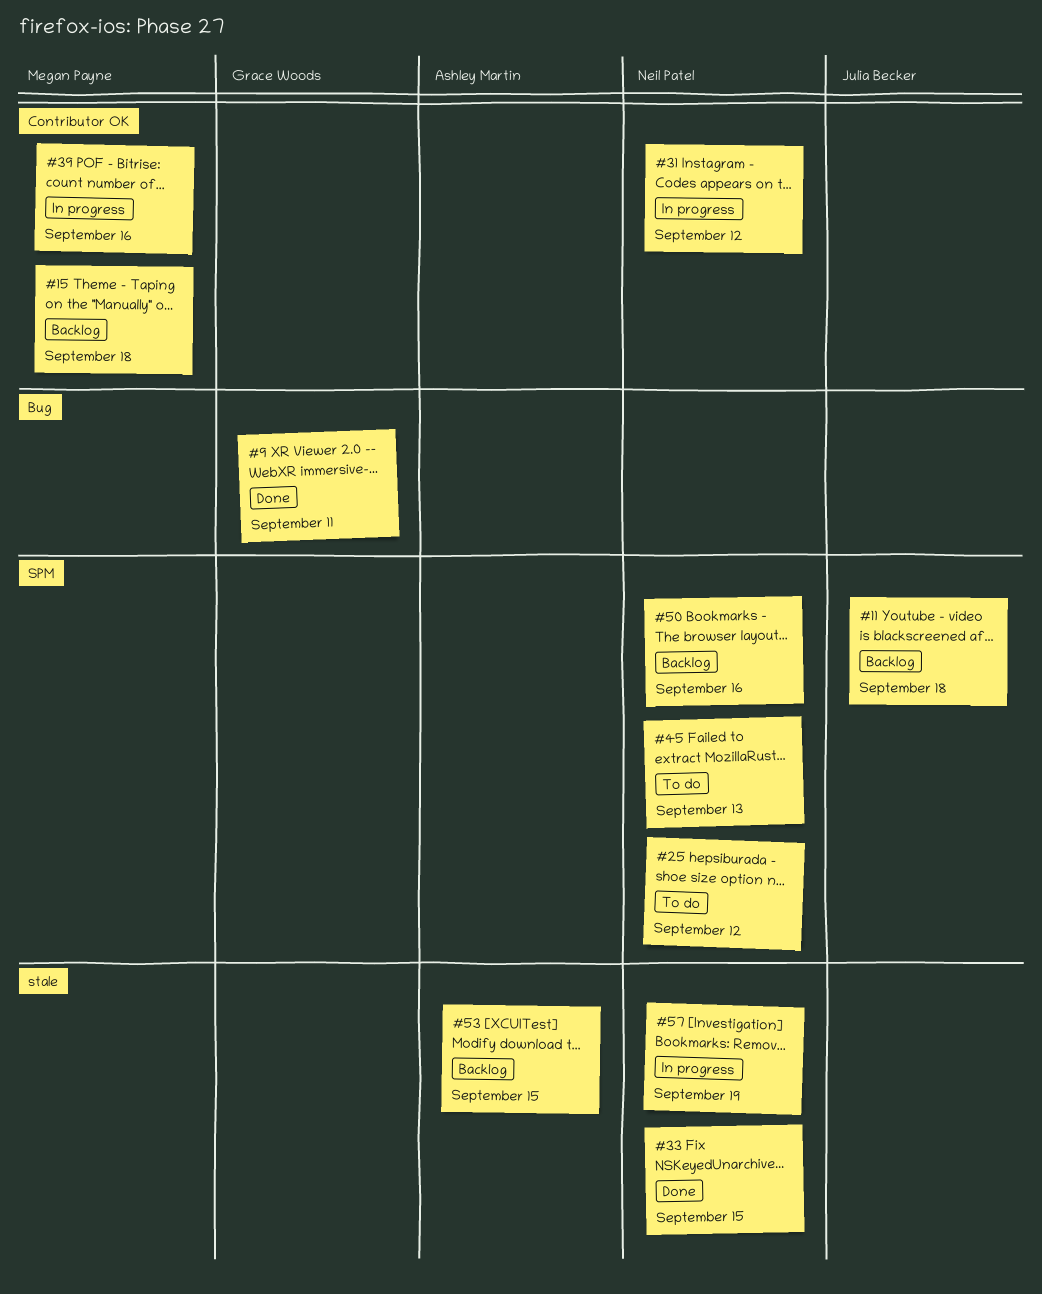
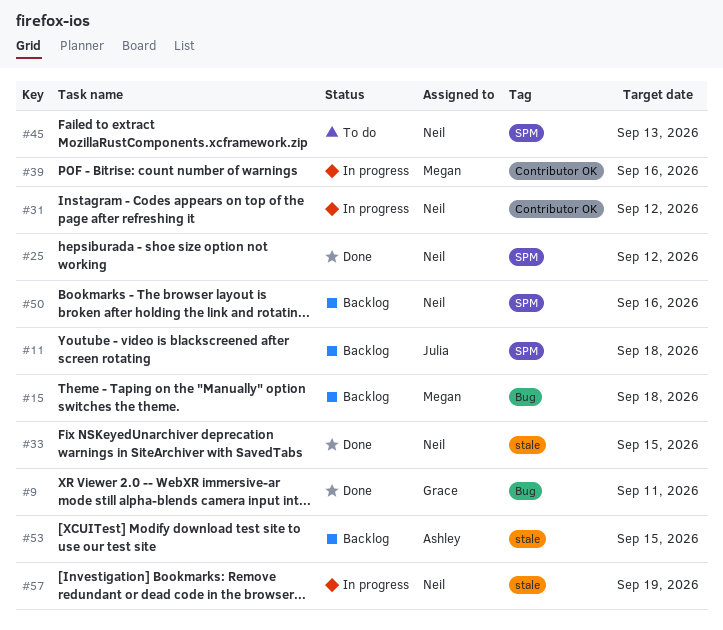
#15, label: Contributor OK -> Bug
#25, status: To do -> Done

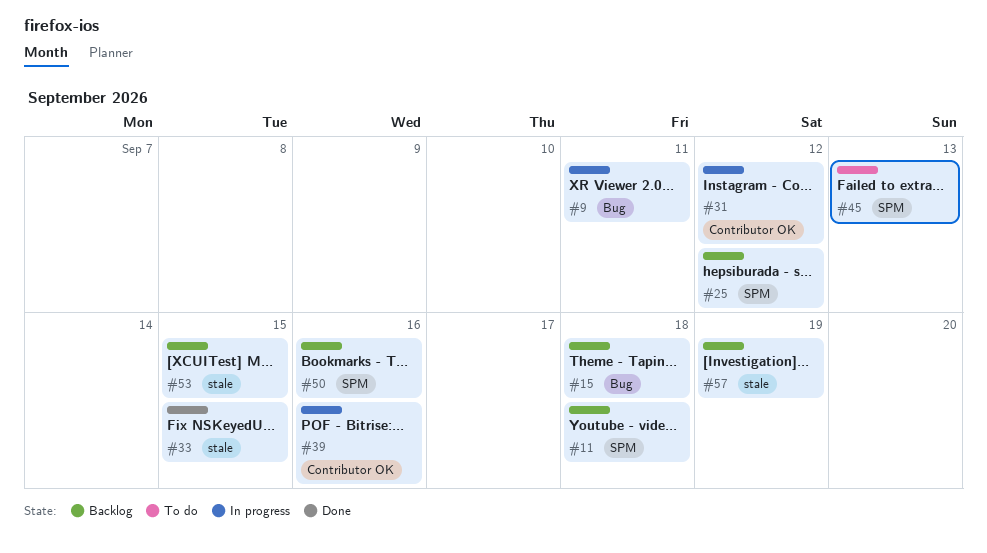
#9, status: Done -> In progress
#25, status: Done -> Backlog
#57, status: In progress -> Backlog

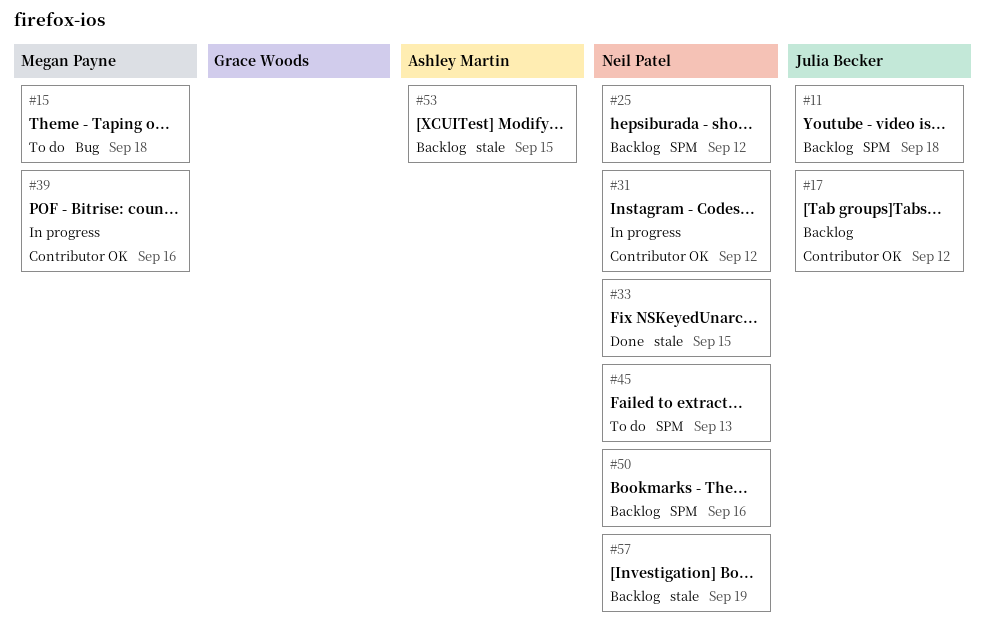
#9: present -> none
#15, status: Backlog -> To do
#17: none -> present

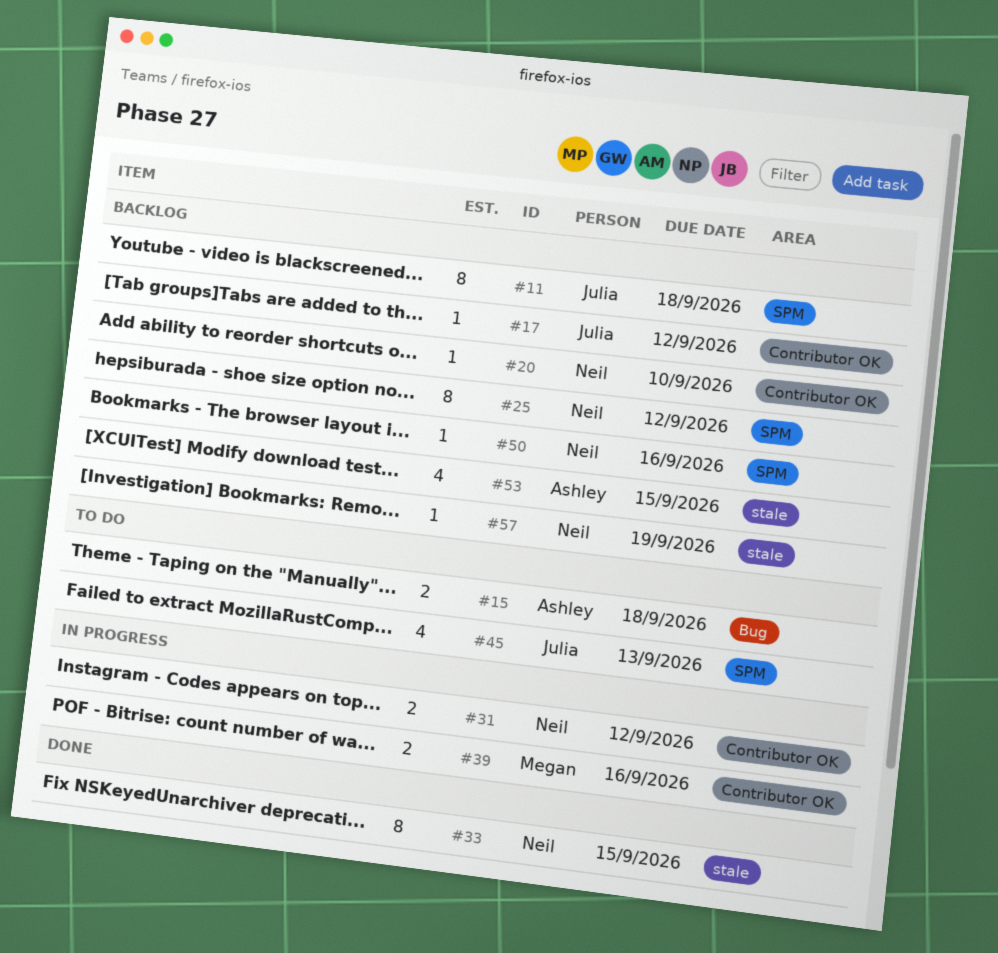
#15, owner: Megan Payne -> Ashley Martin
#20: none -> present
#45, owner: Neil Patel -> Julia Becker

